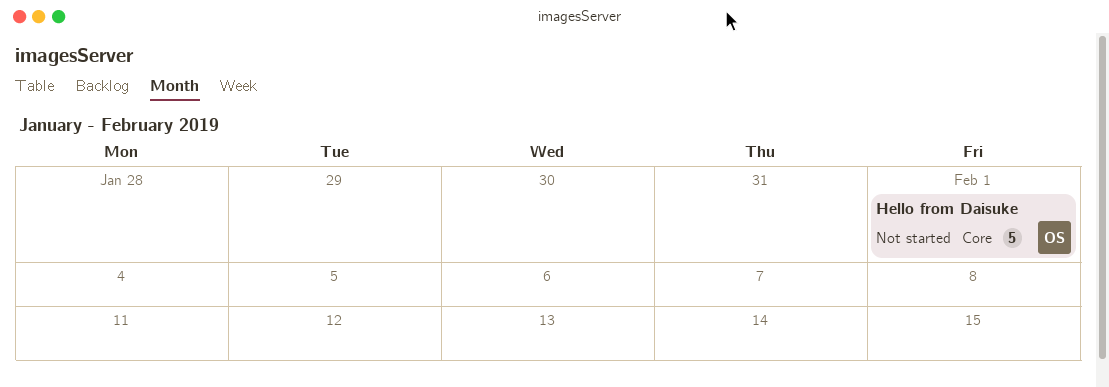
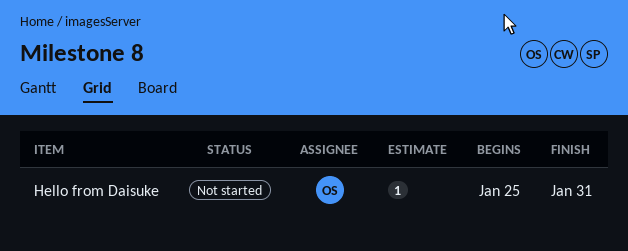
Hello from Daisuke, estimate: 5 -> 1
Hello from Daisuke, due: Feb 1 -> Jan 31

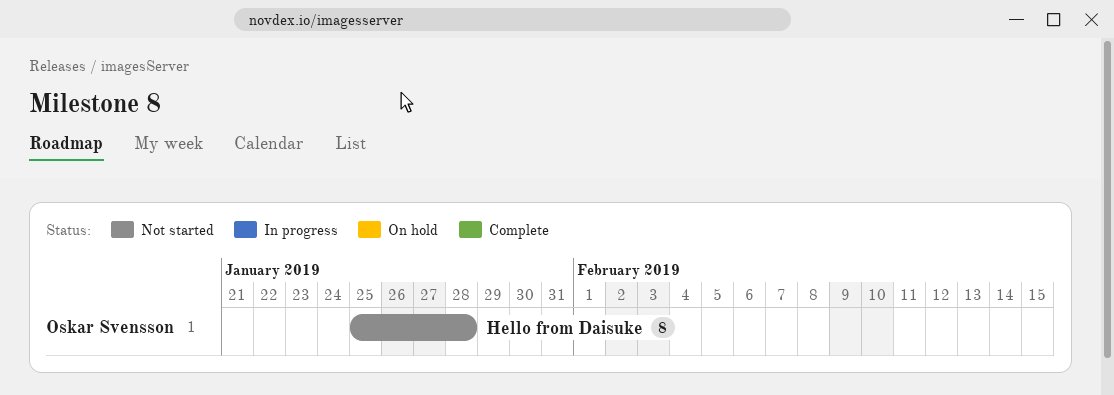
Hello from Daisuke, estimate: 1 -> 8
Hello from Daisuke, due: Jan 31 -> Jan 28

